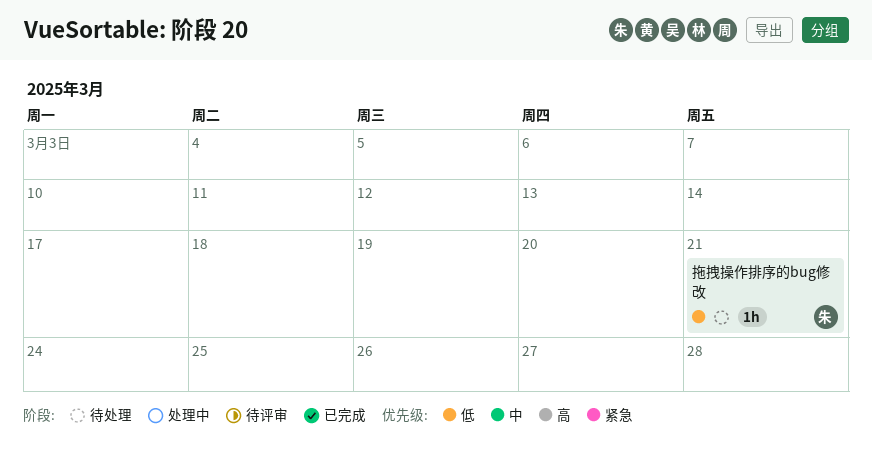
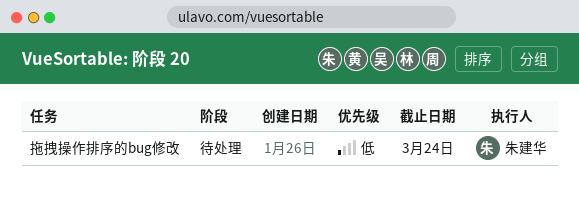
拖拽操作排序的bug修改, due: Mar 21 -> Mar 24

